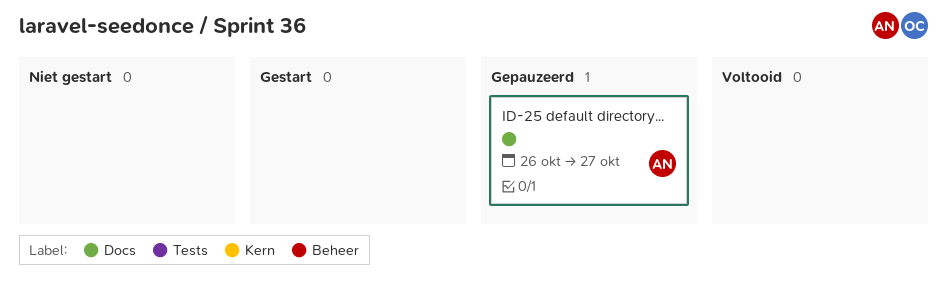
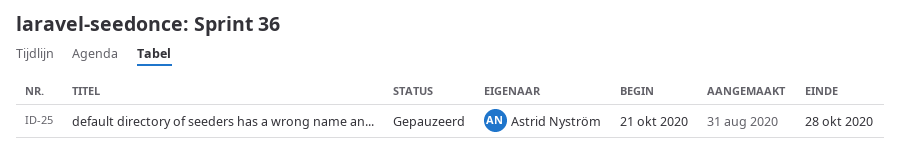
ID-25, start: Oct 26 -> Oct 21
ID-25, due: Oct 27 -> Oct 28

